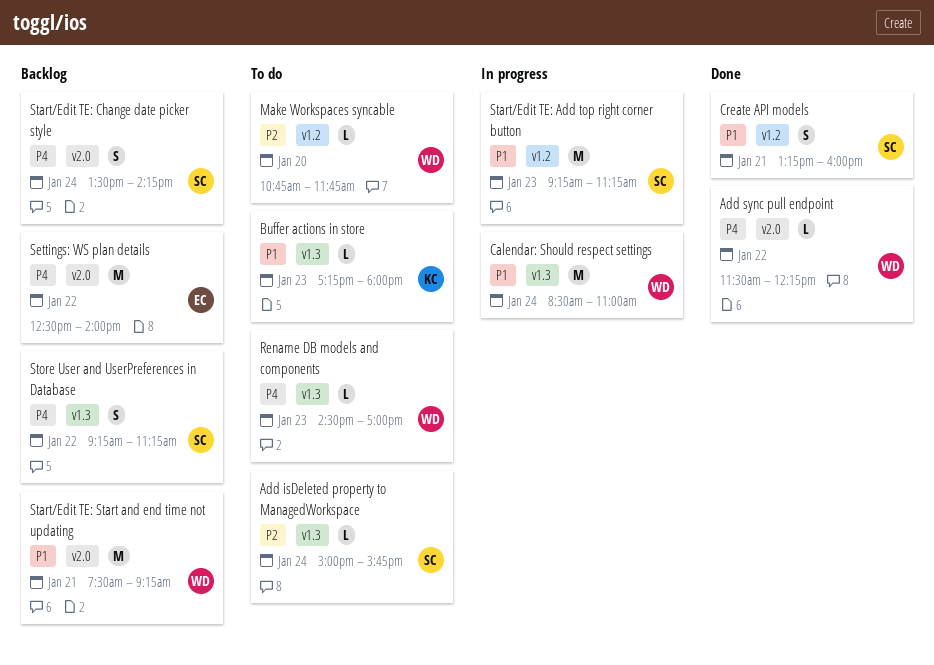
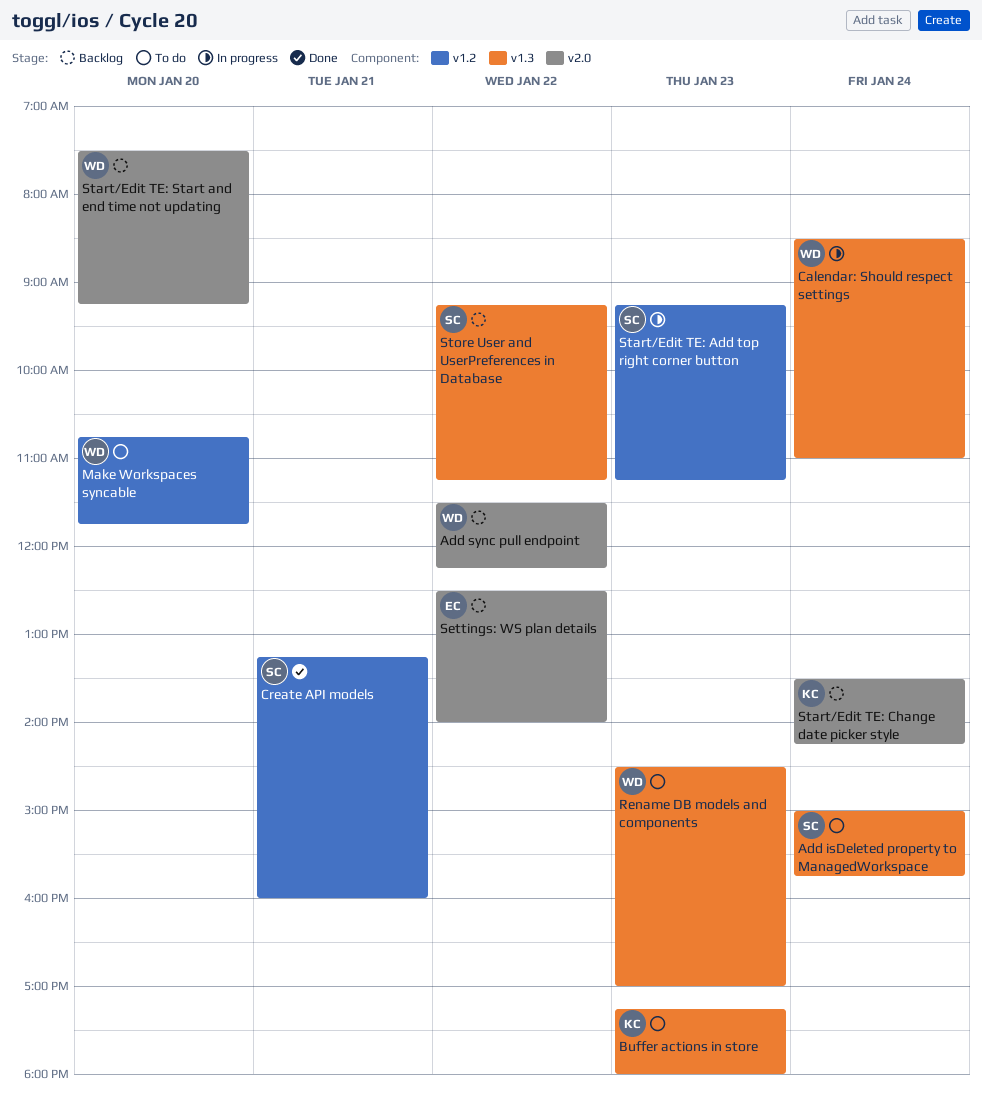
Add sync pull endpoint, status: Done -> Backlog
Start/Edit TE: Change date picker style, owner: SC -> KC
Start/Edit TE: Start and end time not updating, day: Jan 21 -> Jan 20

